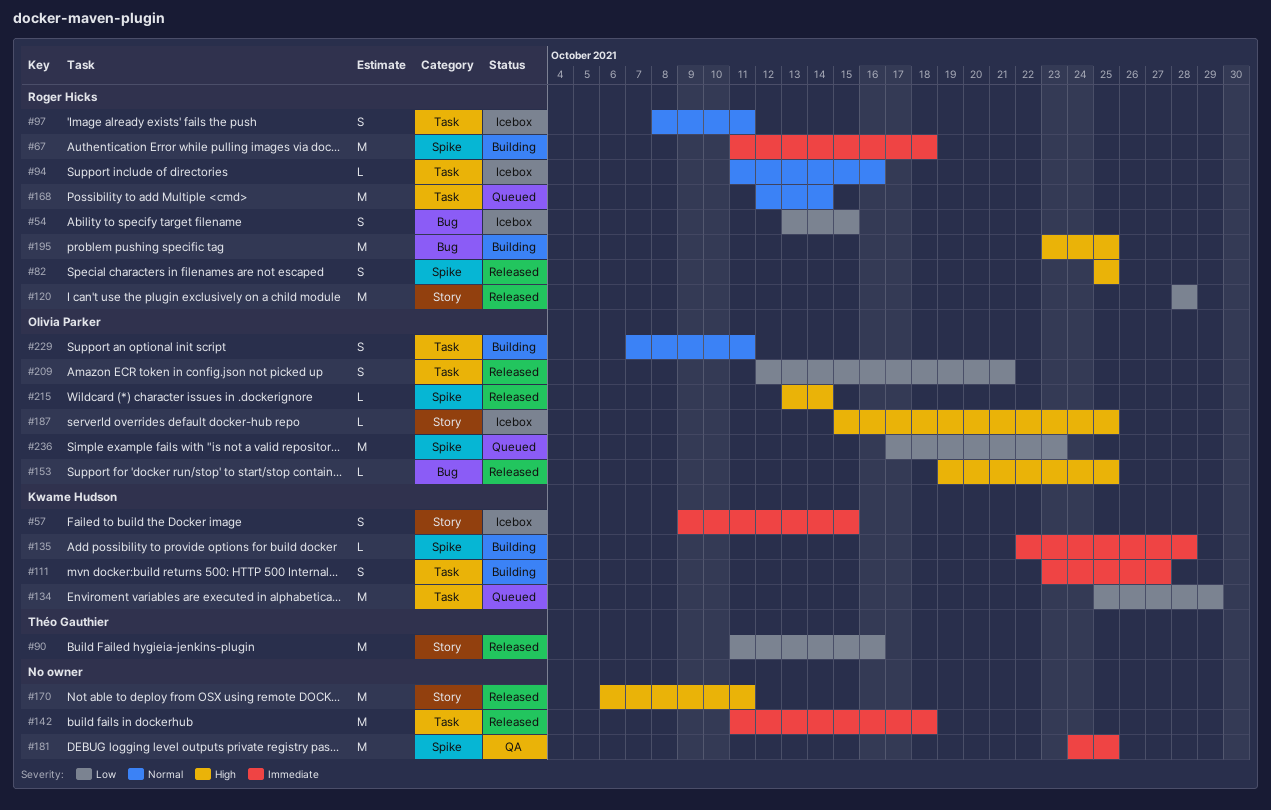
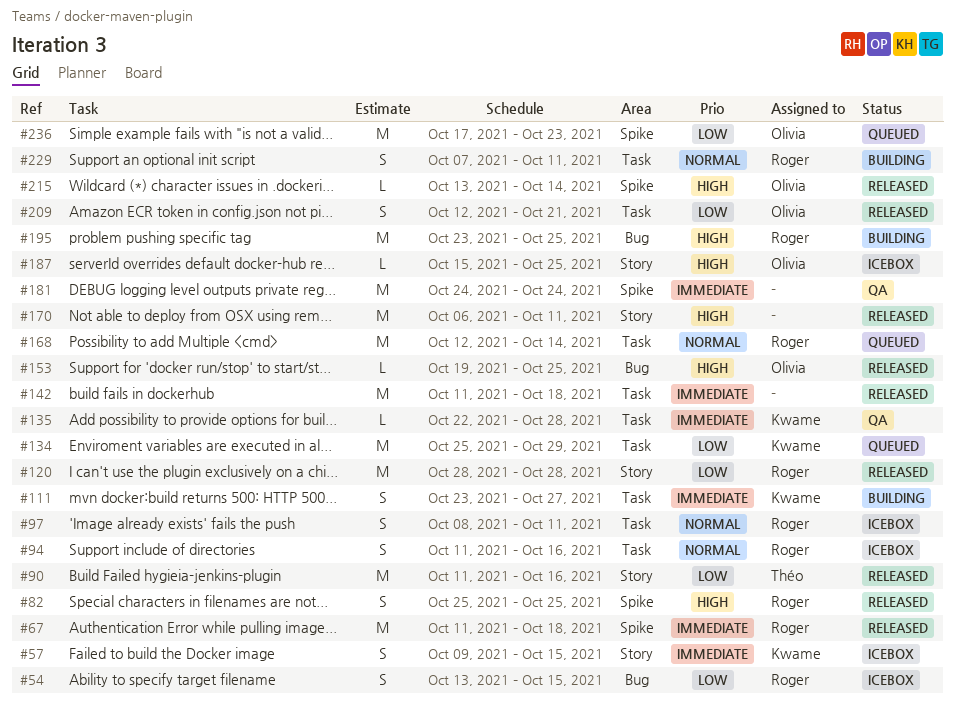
#67, status: Building -> Released
#94, estimate: L -> S
#135, status: Building -> QA
#135, label: Spike -> Task
#181, due: Oct 25 -> Oct 24
#229, owner: Olivia Parker -> Roger Hicks

